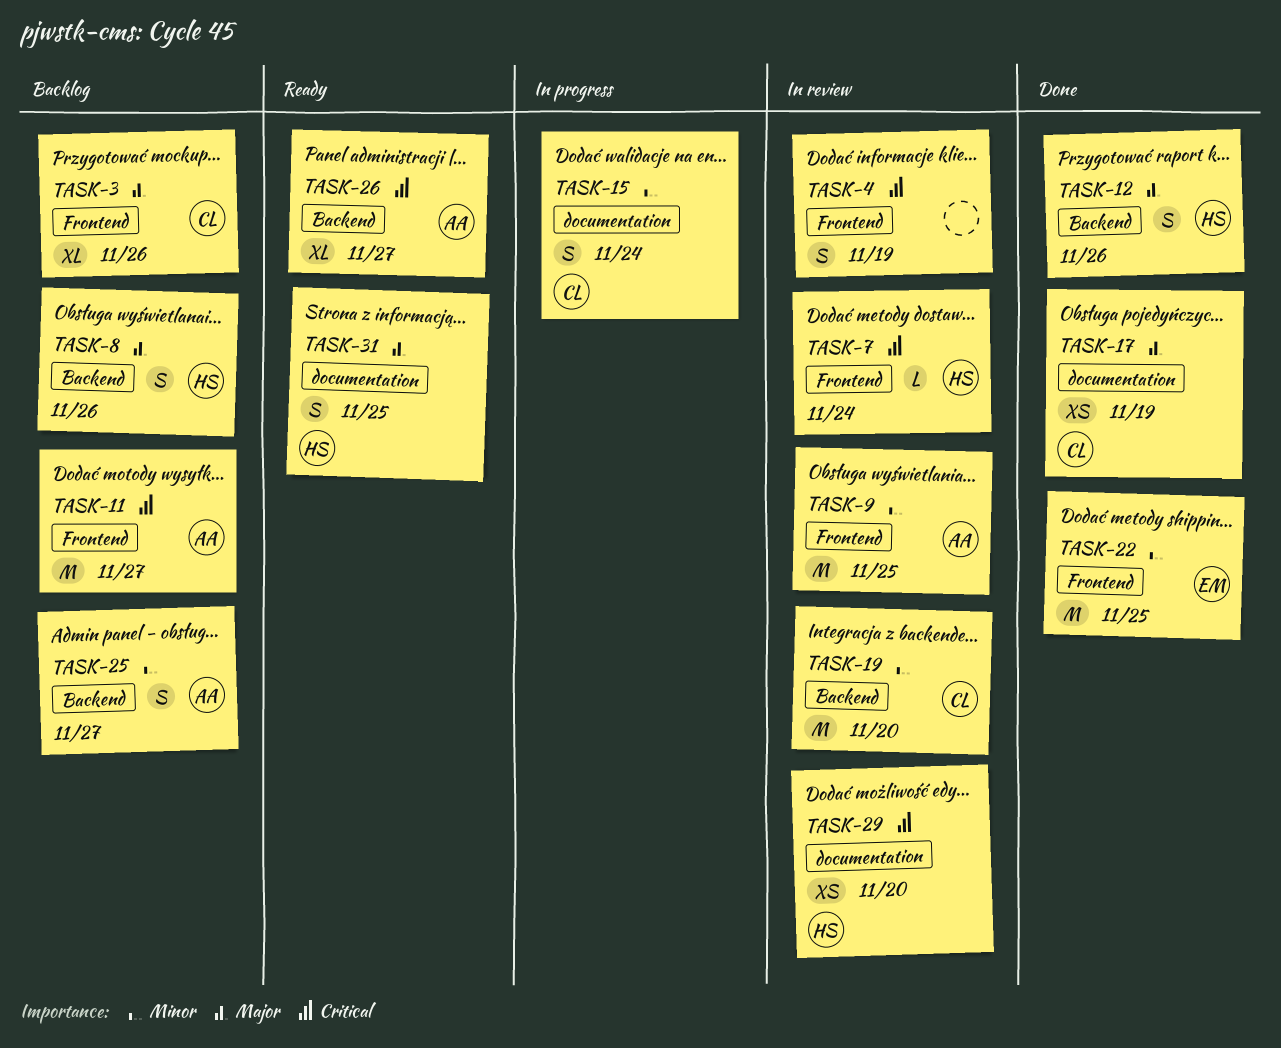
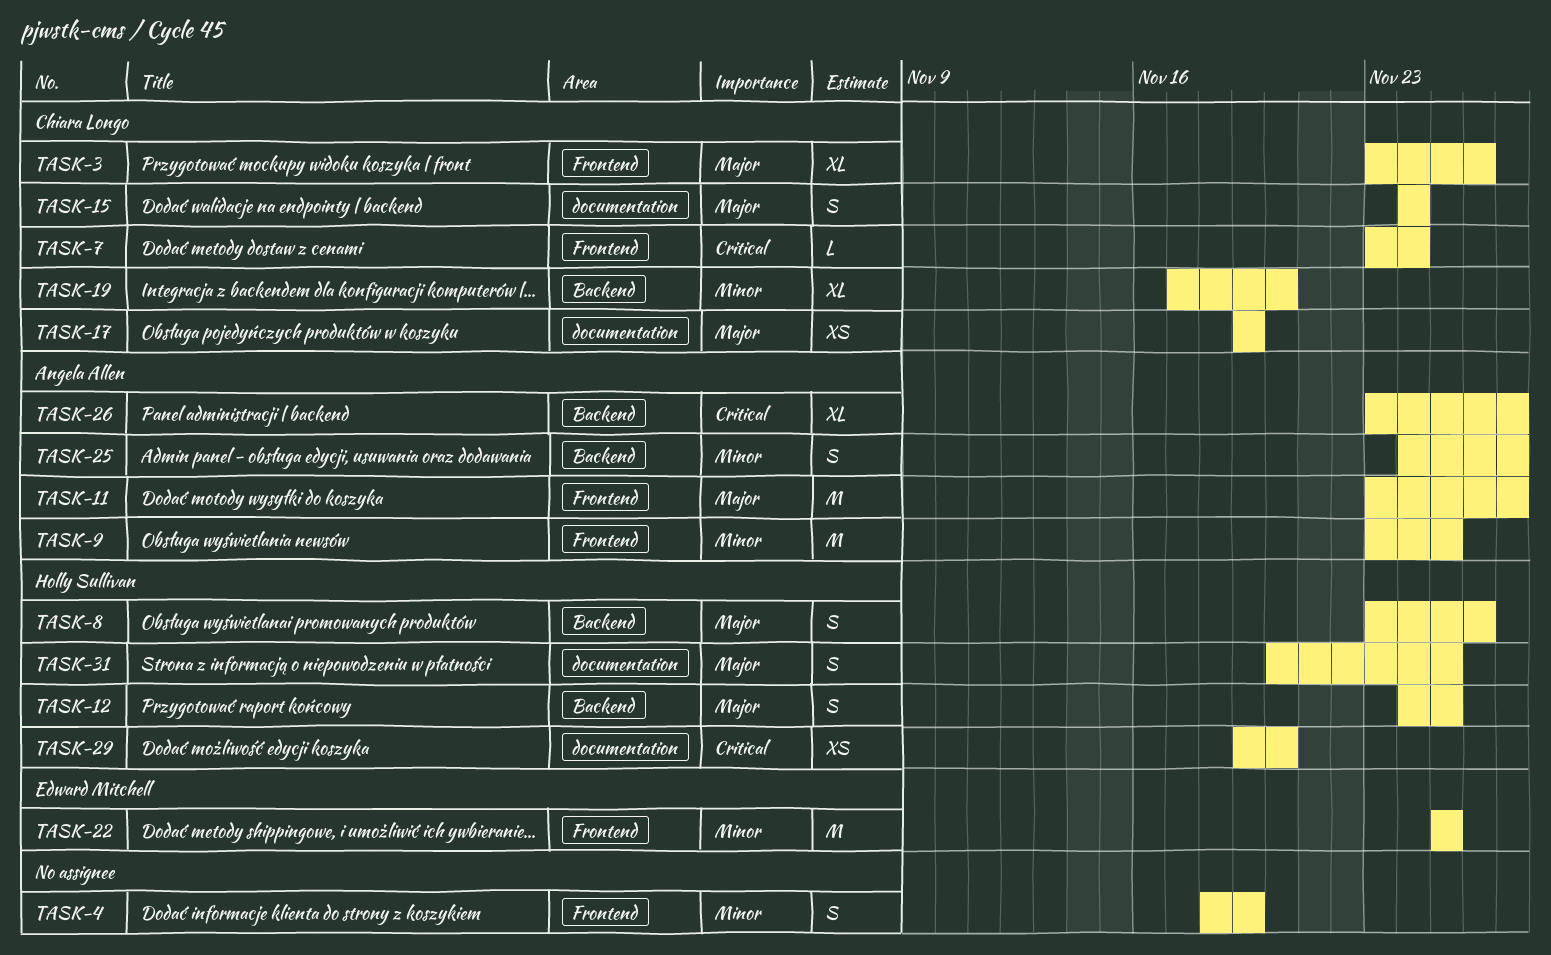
TASK-4, priority: Critical -> Minor
TASK-7, owner: Holly Sullivan -> Chiara Longo
TASK-11, priority: Critical -> Major
TASK-12, due: Nov 26 -> Nov 25
TASK-15, priority: Minor -> Major
TASK-19, estimate: M -> XL

